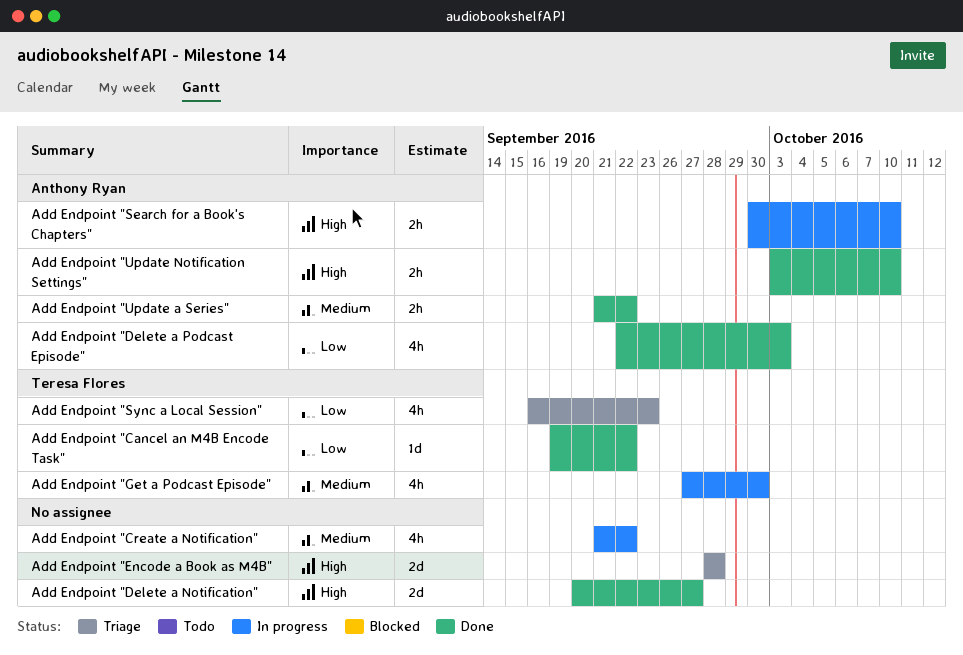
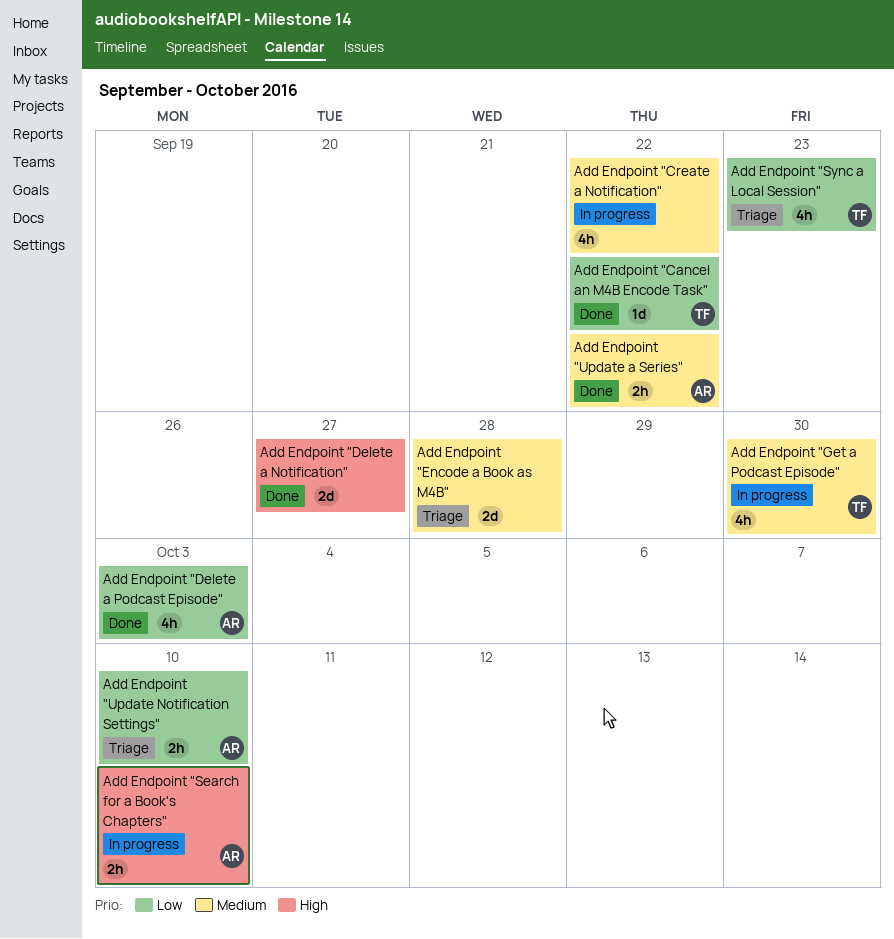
Add Endpoint "Encode a Book as M4B", priority: High -> Medium
Add Endpoint "Update Notification Settings", status: Done -> Triage
Add Endpoint "Update Notification Settings", priority: High -> Low

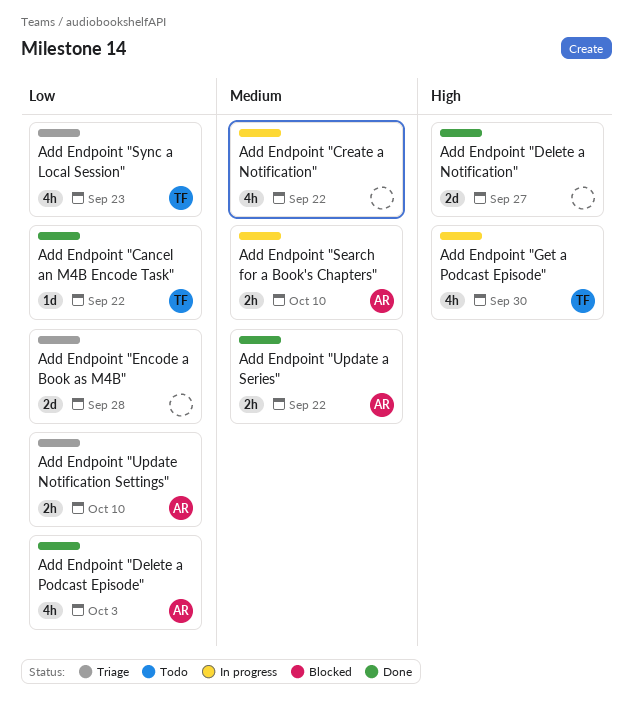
Add Endpoint "Encode a Book as M4B", priority: Medium -> Low
Add Endpoint "Get a Podcast Episode", priority: Medium -> High
Add Endpoint "Search for a Book's Chapters", priority: High -> Medium

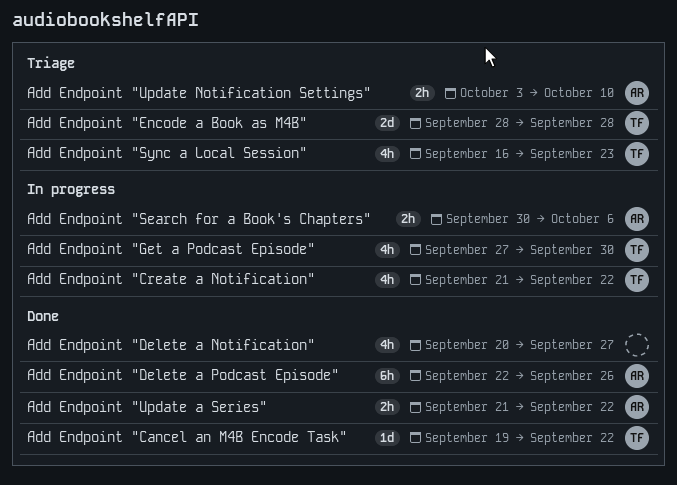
Add Endpoint "Create a Notification", owner: none -> TF
Add Endpoint "Delete a Notification", estimate: 2d -> 4h
Add Endpoint "Delete a Podcast Episode", estimate: 4h -> 6h
Add Endpoint "Delete a Podcast Episode", due: Oct 3 -> Sep 26
Add Endpoint "Encode a Book as M4B", owner: none -> TF
Add Endpoint "Search for a Book's Chapters", due: Oct 10 -> Oct 6

